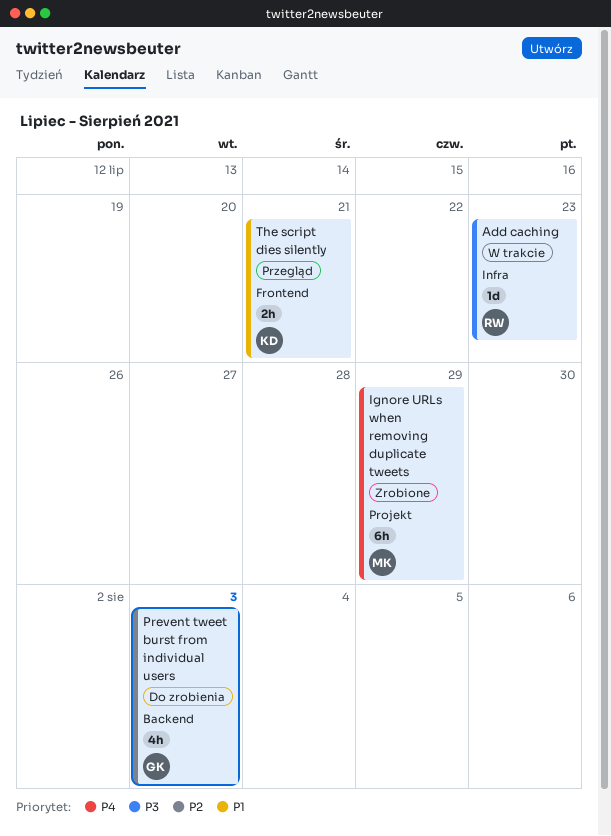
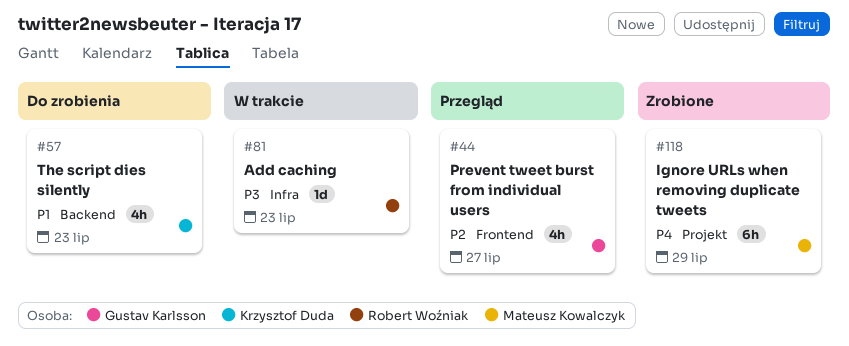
Prevent tweet burst from individual users, status: Do zrobienia -> Przegląd
Prevent tweet burst from individual users, label: Backend -> Frontend
Prevent tweet burst from individual users, due: Aug 3 -> Jul 27
The script dies silently, status: Przegląd -> Do zrobienia
The script dies silently, label: Frontend -> Backend
The script dies silently, estimate: 2h -> 4h
The script dies silently, due: Jul 21 -> Jul 23

